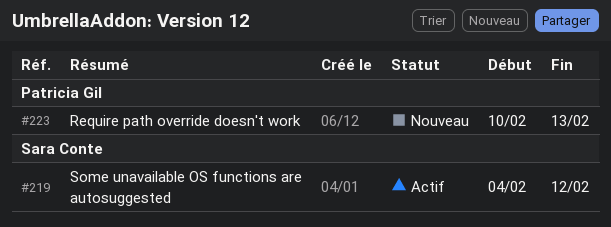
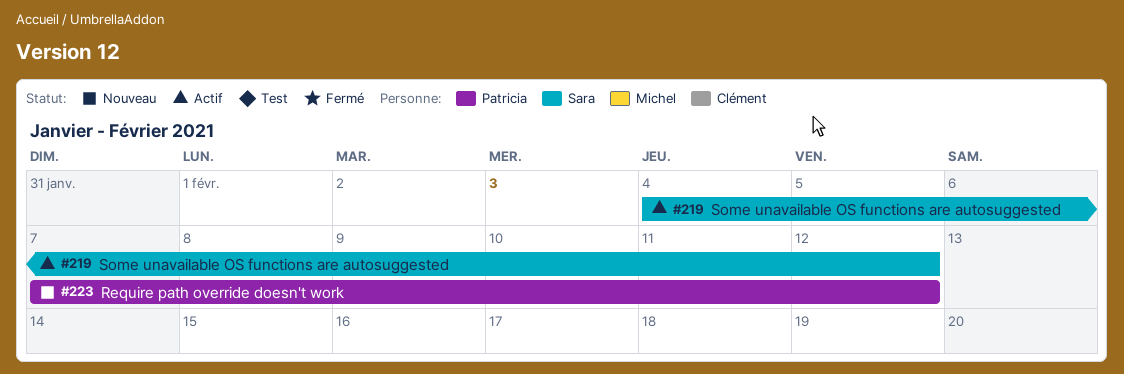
#223, start: Feb 10 -> Feb 7
#223, due: Feb 13 -> Feb 12

